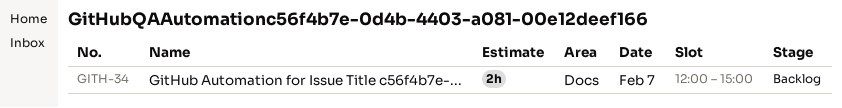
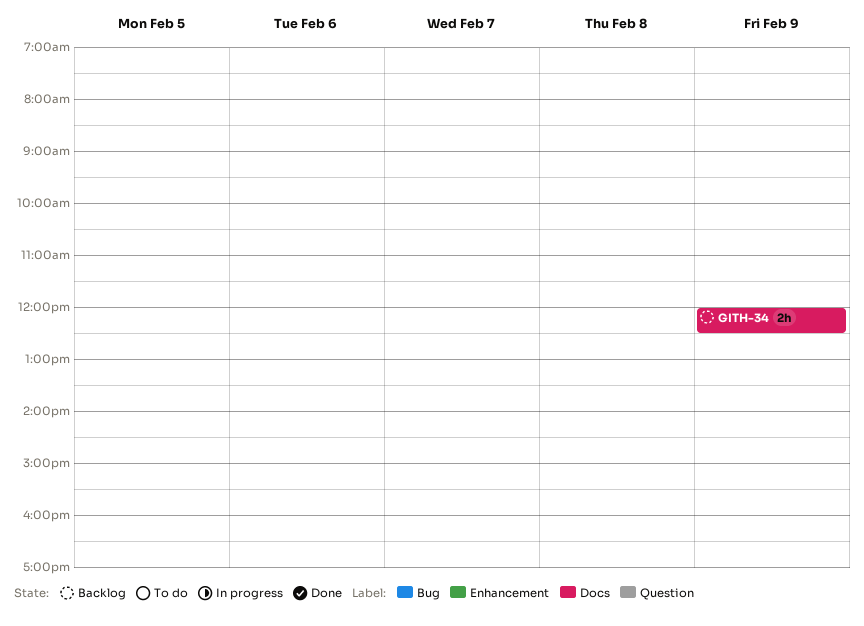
GITH-34, day: Feb 7 -> Feb 9
GITH-34, ends: 15:00 -> 12:30

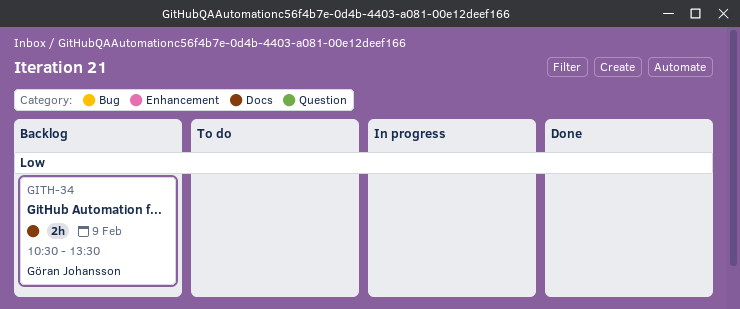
GITH-34, begins: 12:00 -> 10:30
GITH-34, ends: 12:30 -> 13:30

